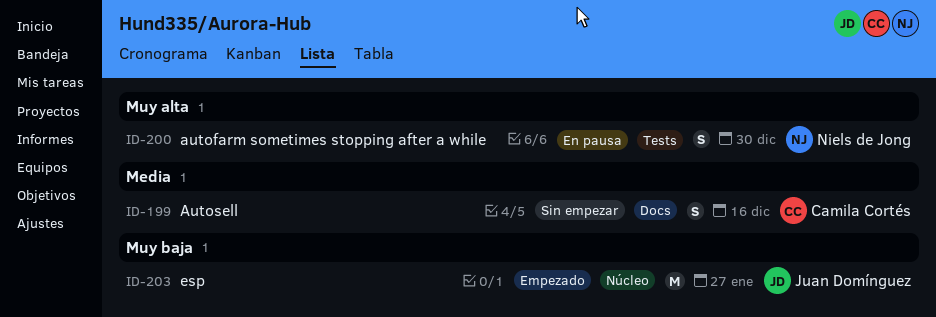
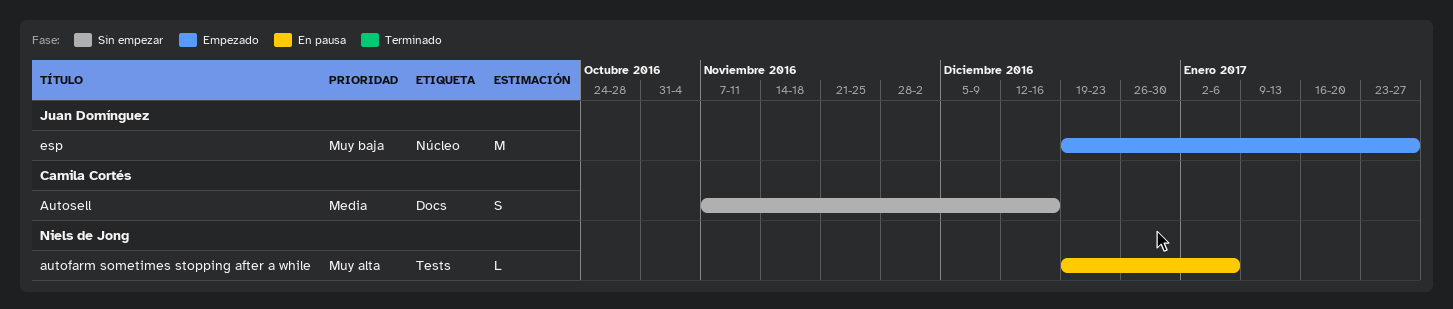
autofarm sometimes stopping after a while, estimate: S -> L
autofarm sometimes stopping after a while, due: Dec 30 -> Jan 6

